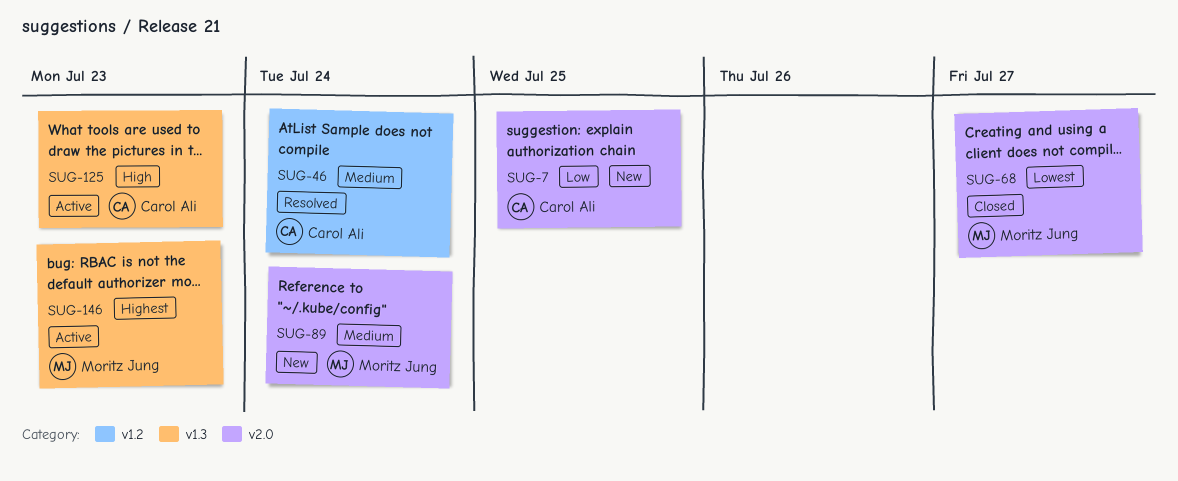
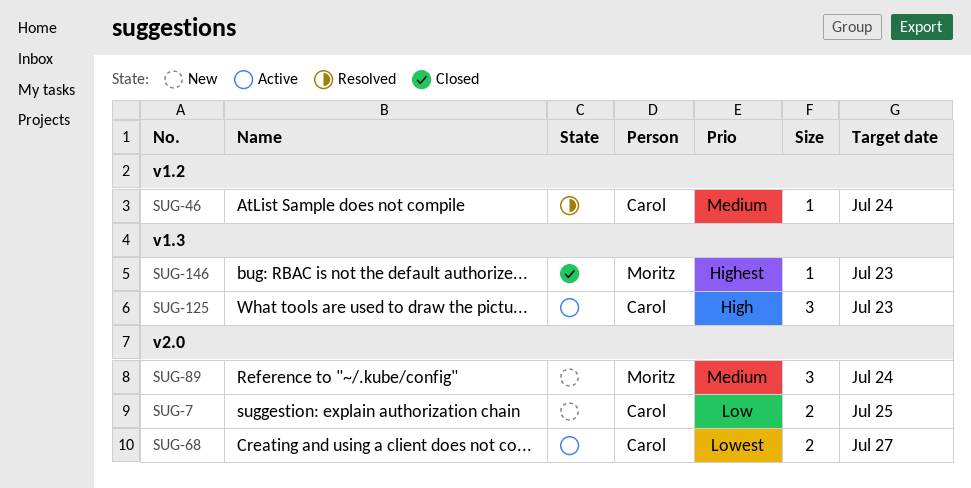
SUG-68, status: Closed -> Active
SUG-68, owner: Moritz Jung -> Carol Ali
SUG-146, status: Active -> Closed

